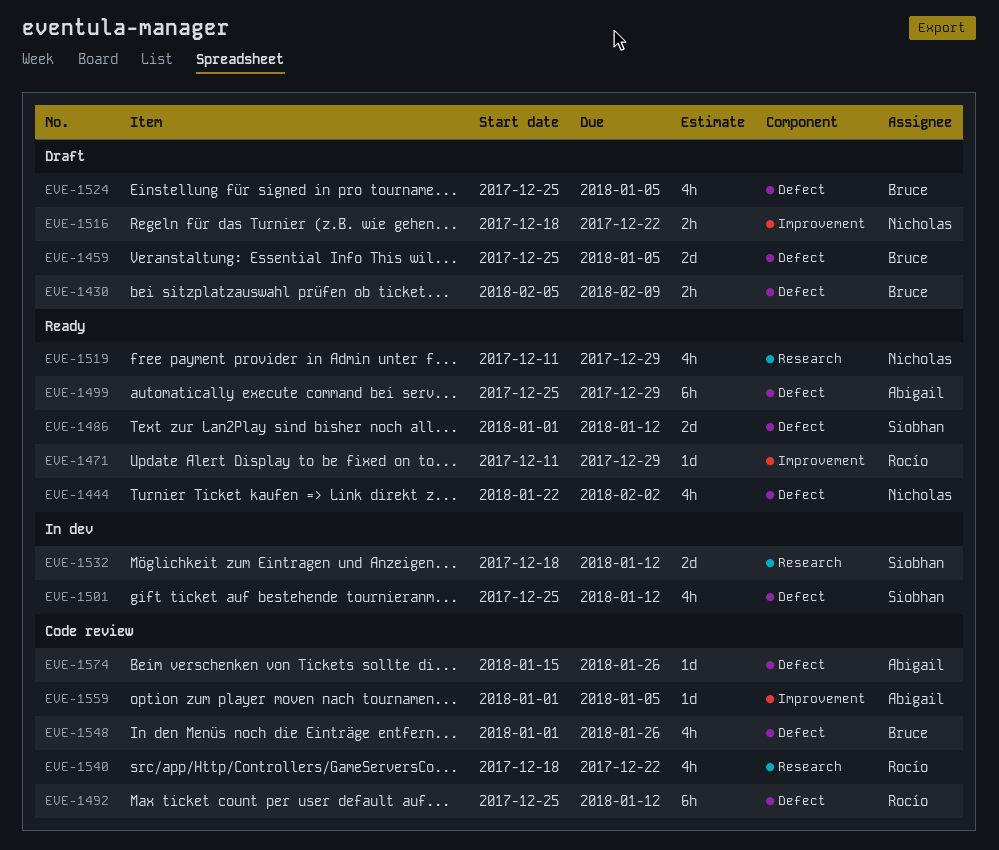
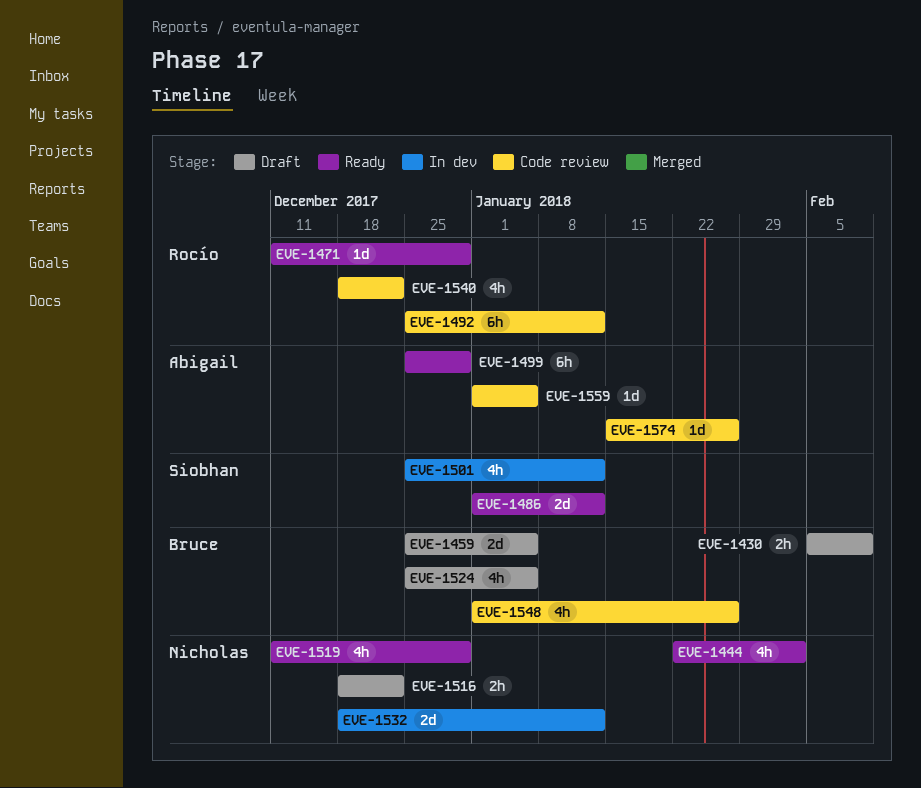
EVE-1532, owner: Siobhan -> Nicholas

